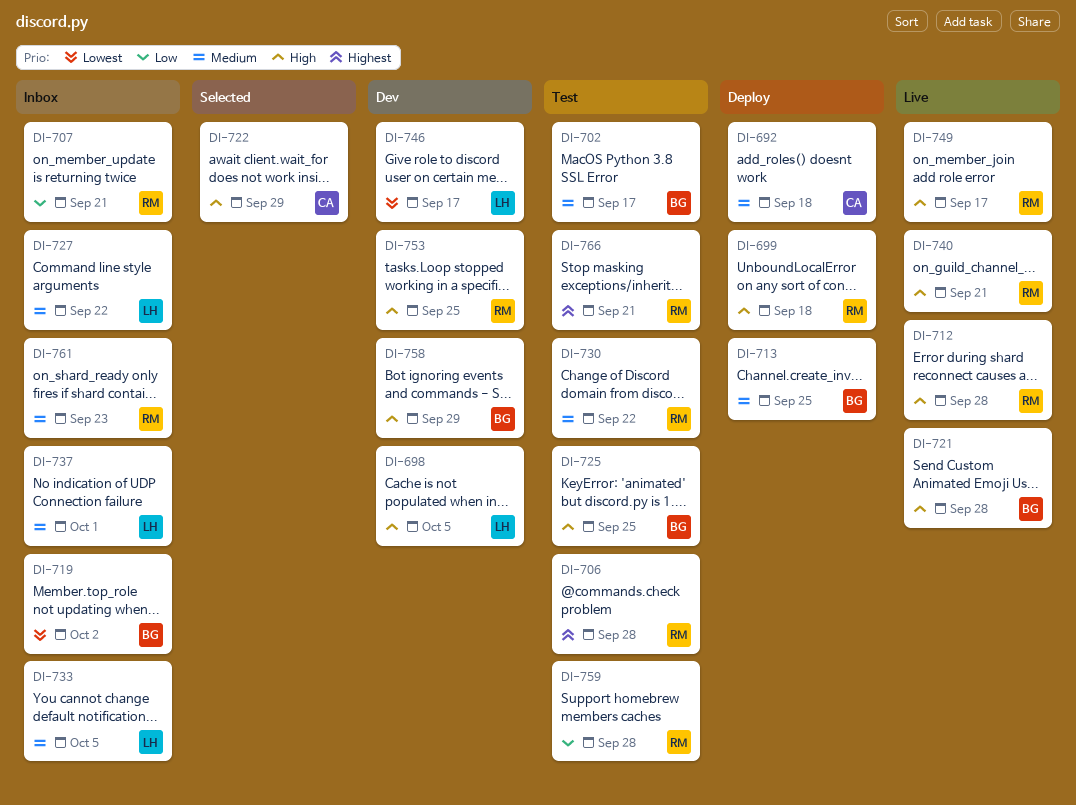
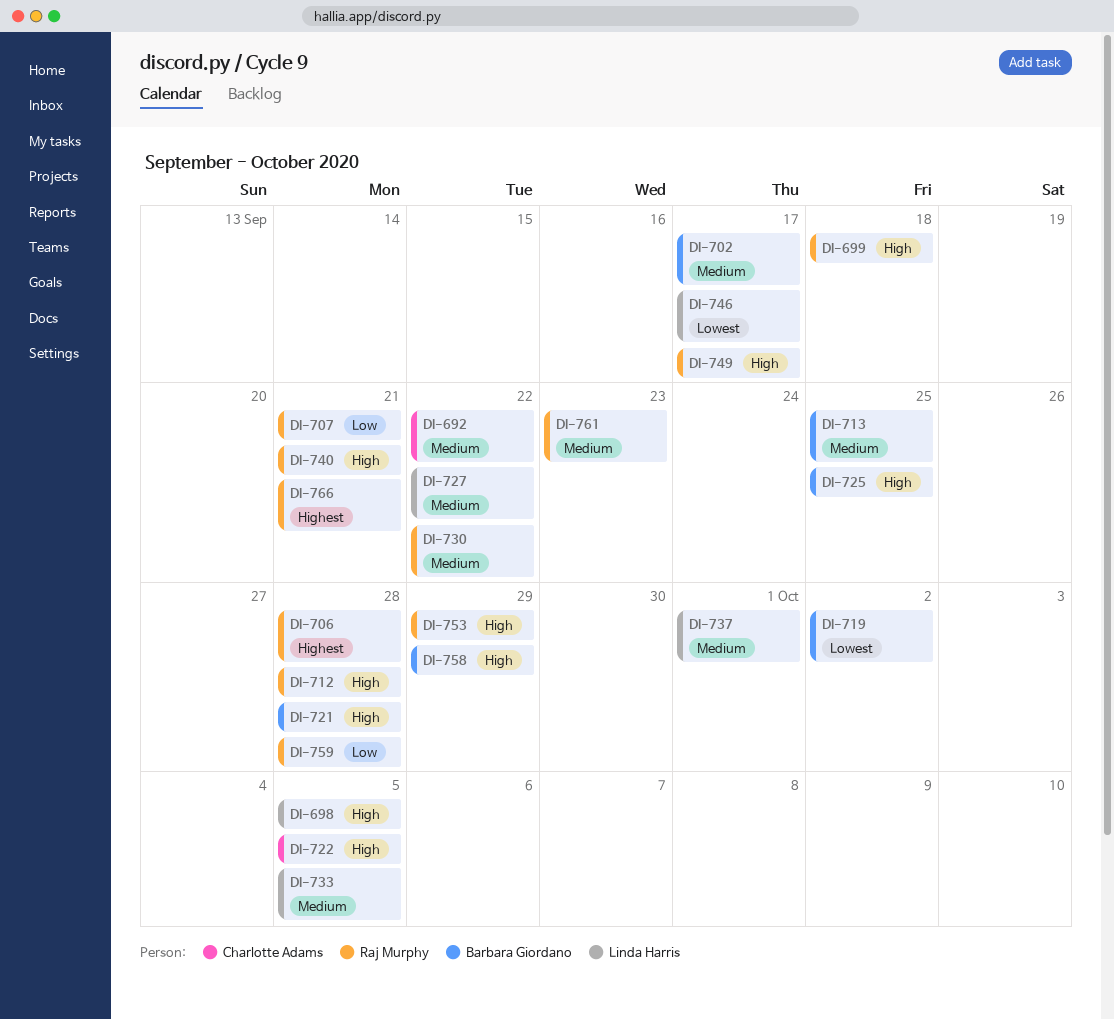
DI-692, due: Sep 18 -> Sep 22
DI-722, due: Sep 29 -> Oct 5
DI-753, due: Sep 25 -> Sep 29

